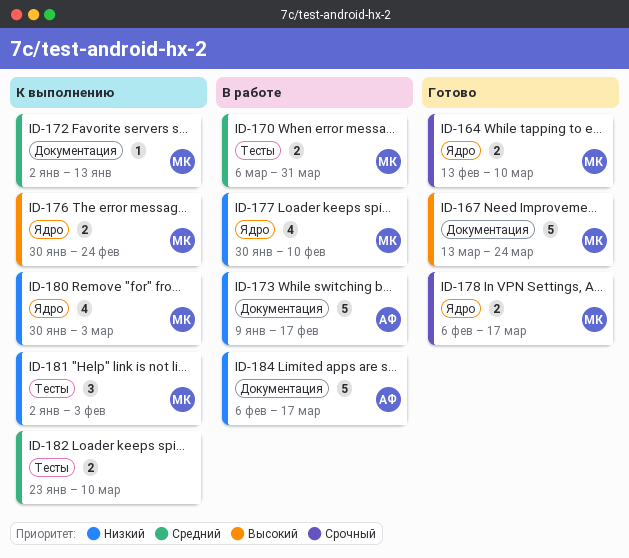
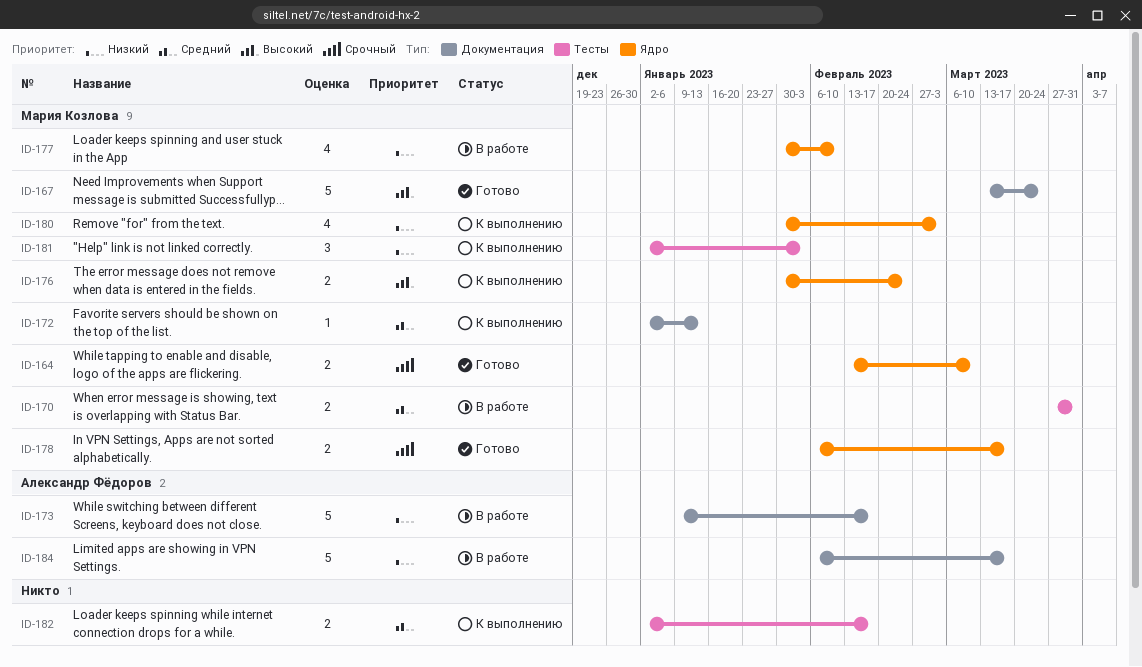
ID-170, start: Mar 6 -> Mar 27
ID-182, start: Jan 23 -> Jan 2
ID-182, due: Mar 10 -> Feb 17

